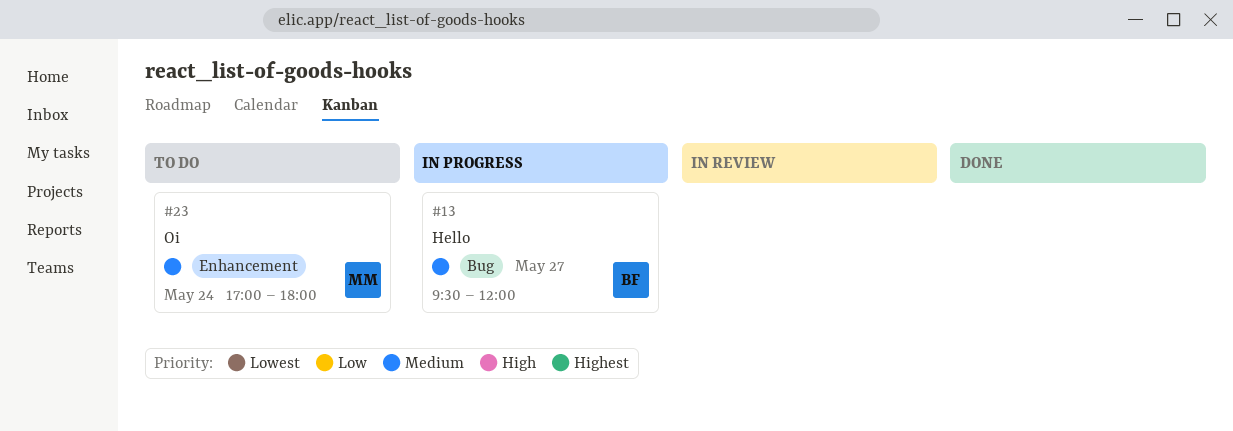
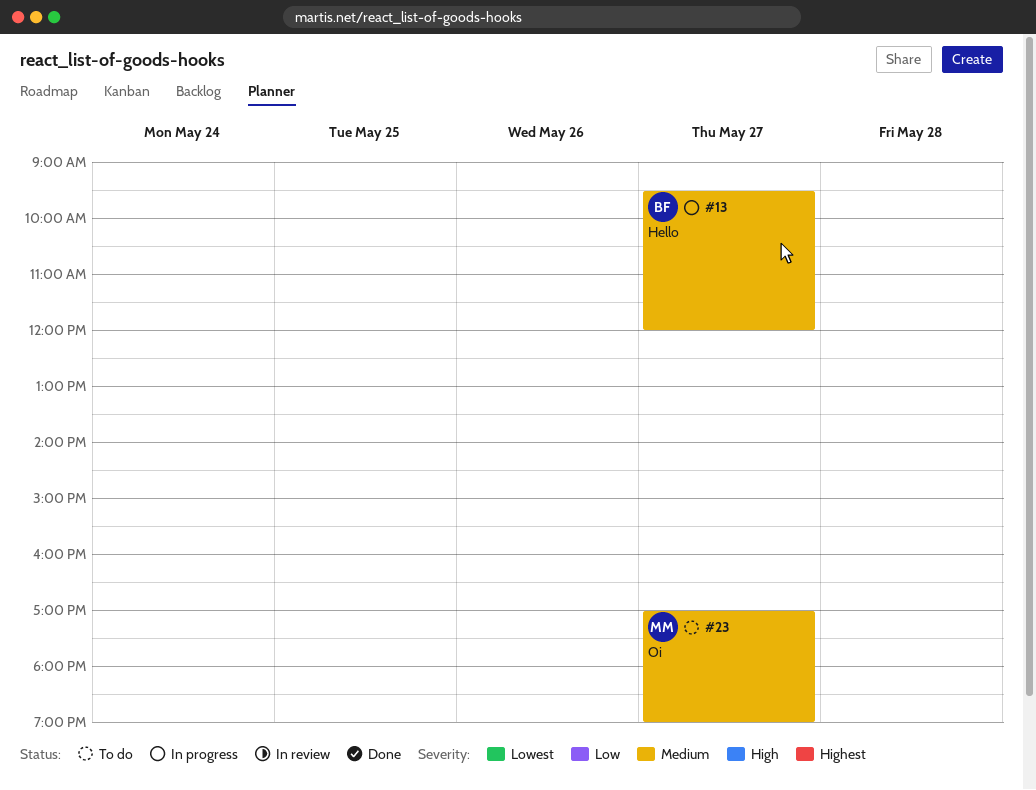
#23, day: May 24 -> May 27
#23, ends: 18:00 -> 19:00

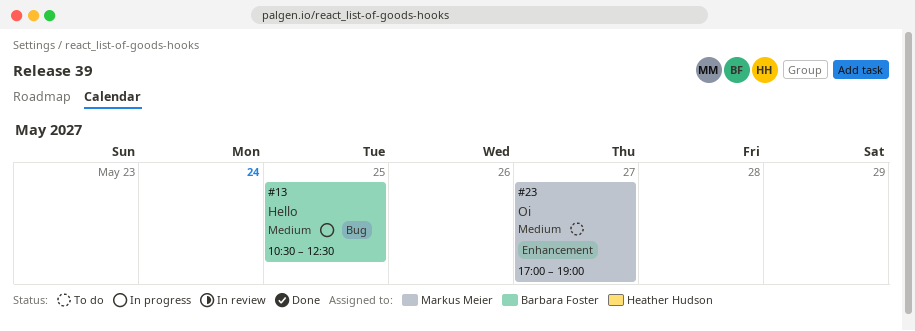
#13, day: May 27 -> May 25
#13, begins: 09:30 -> 10:30
#13, ends: 12:00 -> 12:30

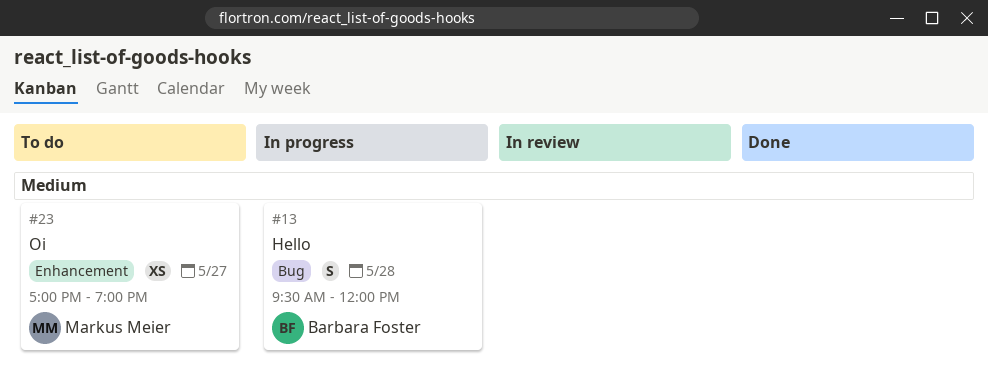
#13, day: May 25 -> May 28
#13, begins: 10:30 -> 09:30
#13, ends: 12:30 -> 12:00

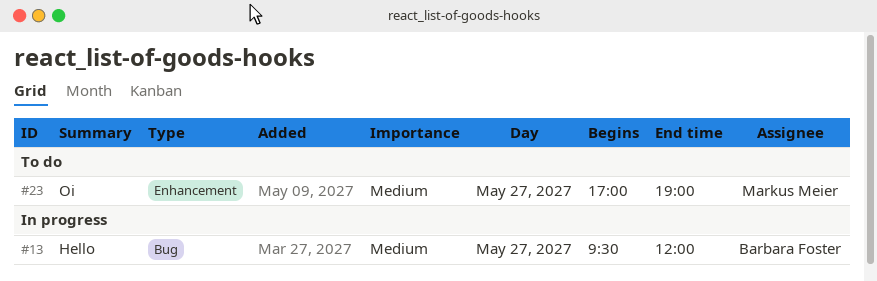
#13, day: May 28 -> May 27

